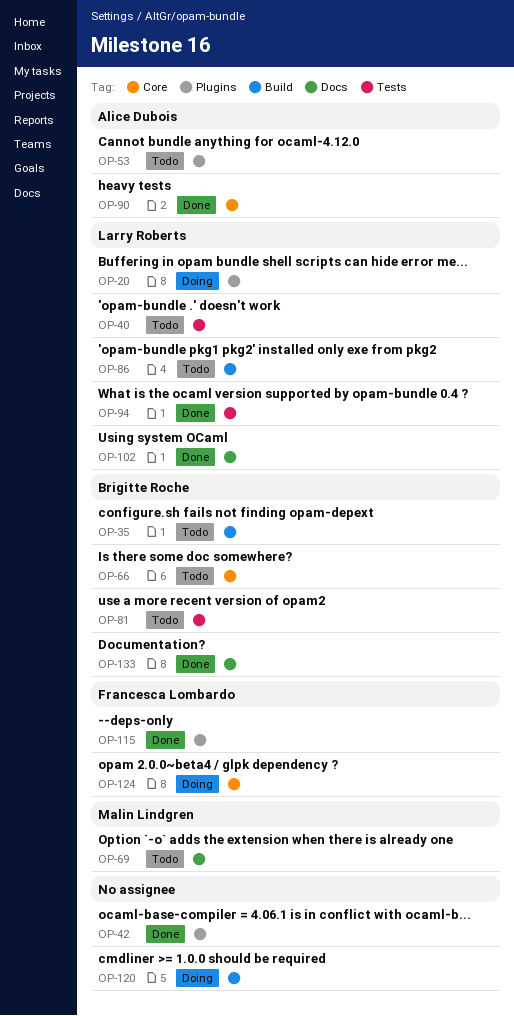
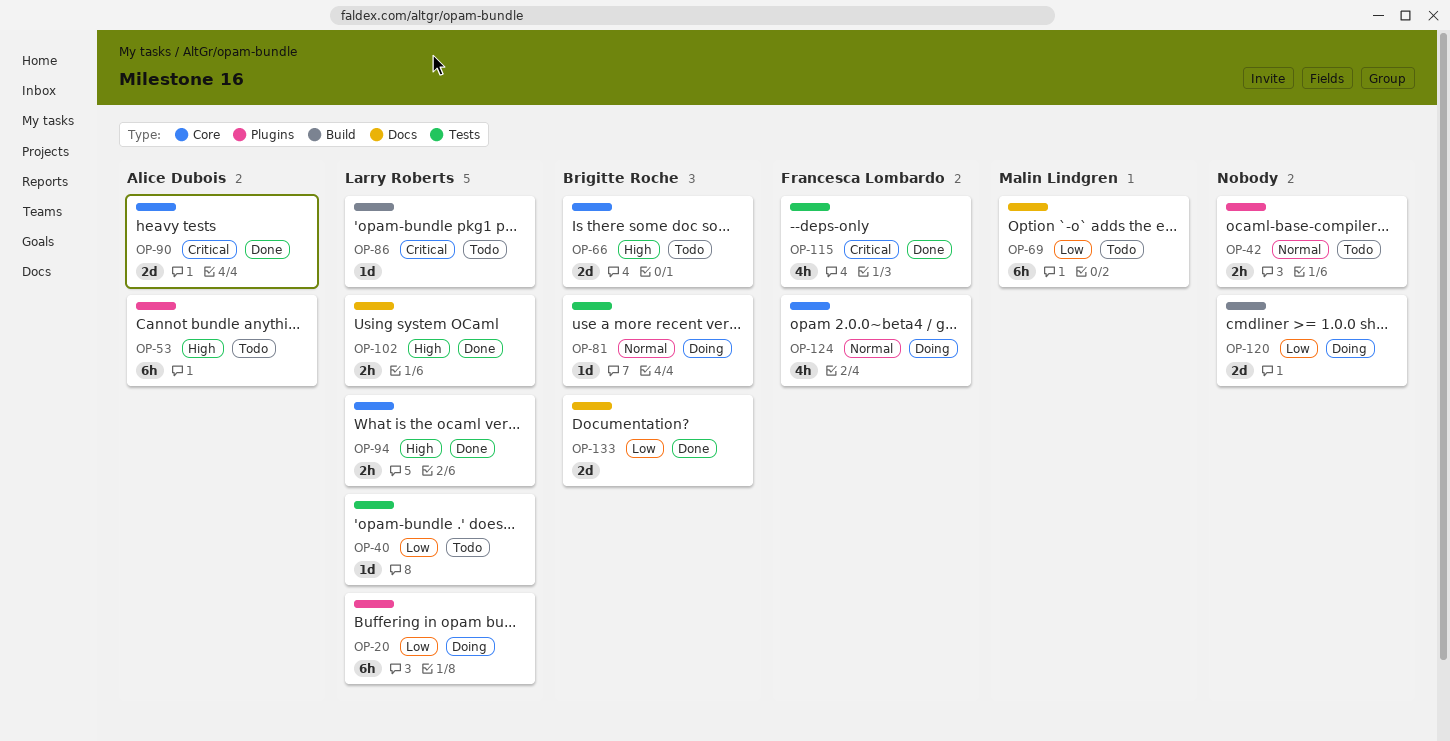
OP-35: present -> none
OP-42, status: Done -> Todo
OP-81, status: Todo -> Doing
OP-94, label: Tests -> Core
OP-115, label: Plugins -> Tests

